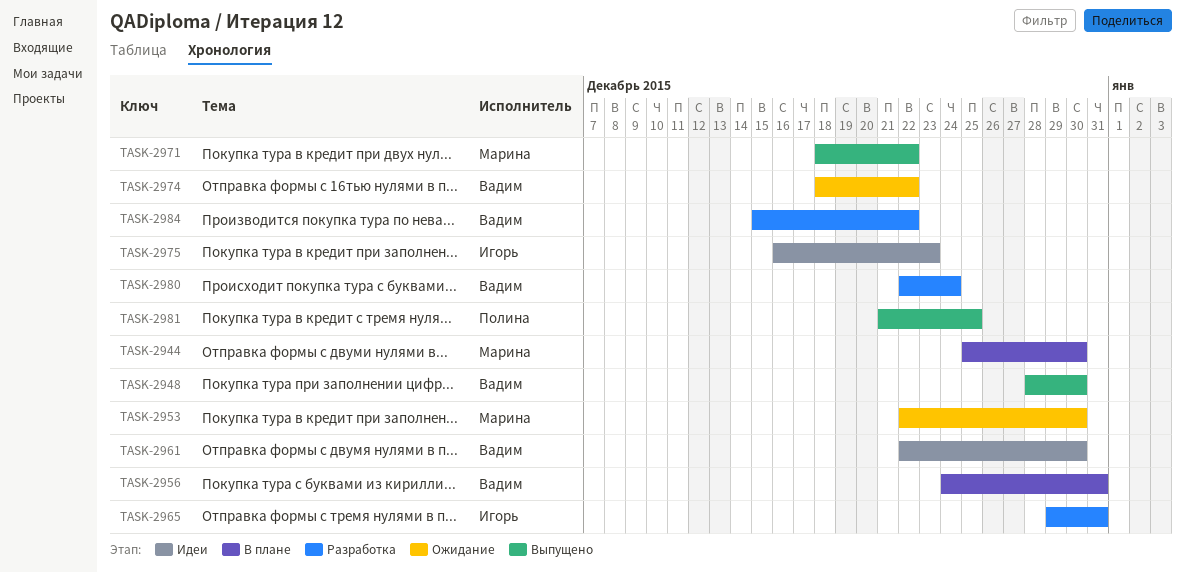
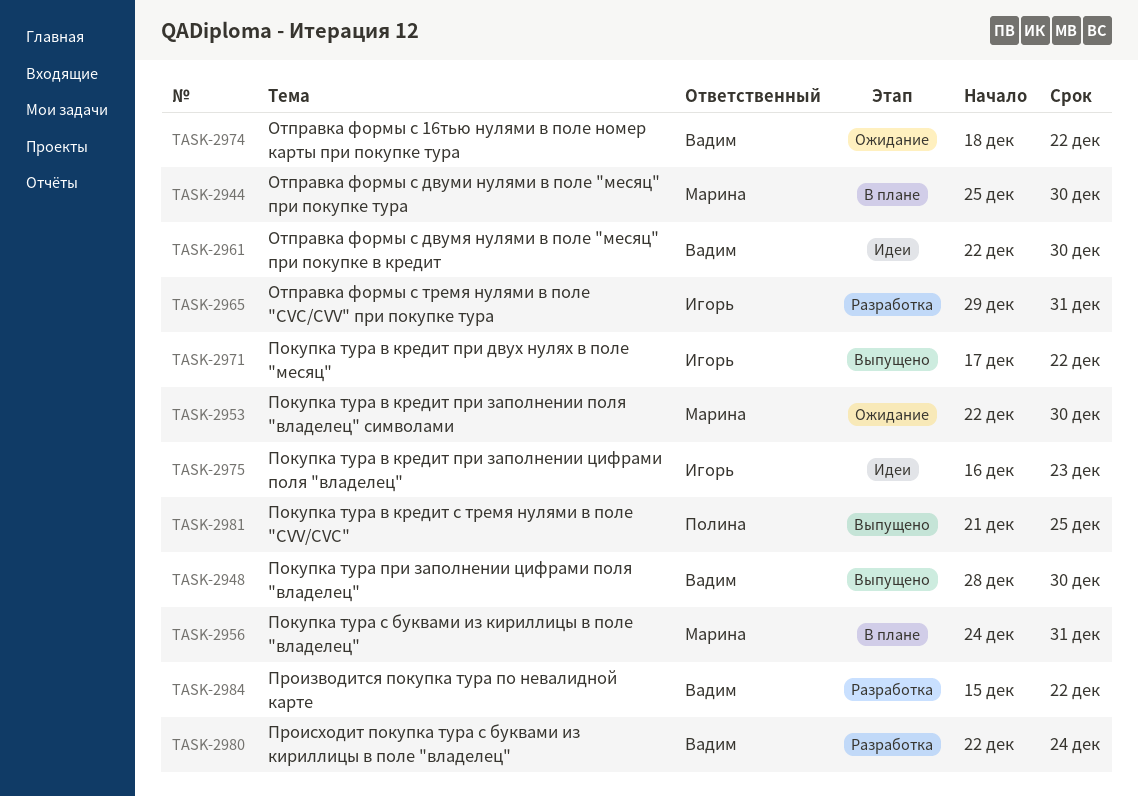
TASK-2956, owner: Вадим -> Марина
TASK-2971, owner: Марина -> Игорь
TASK-2971, start: Dec 18 -> Dec 17

